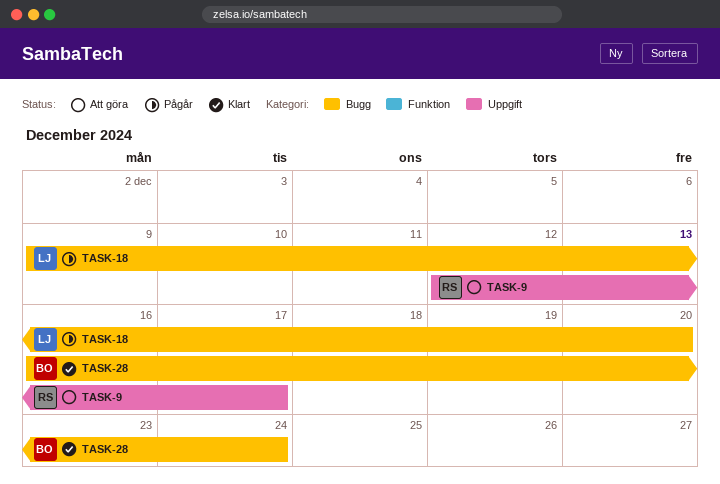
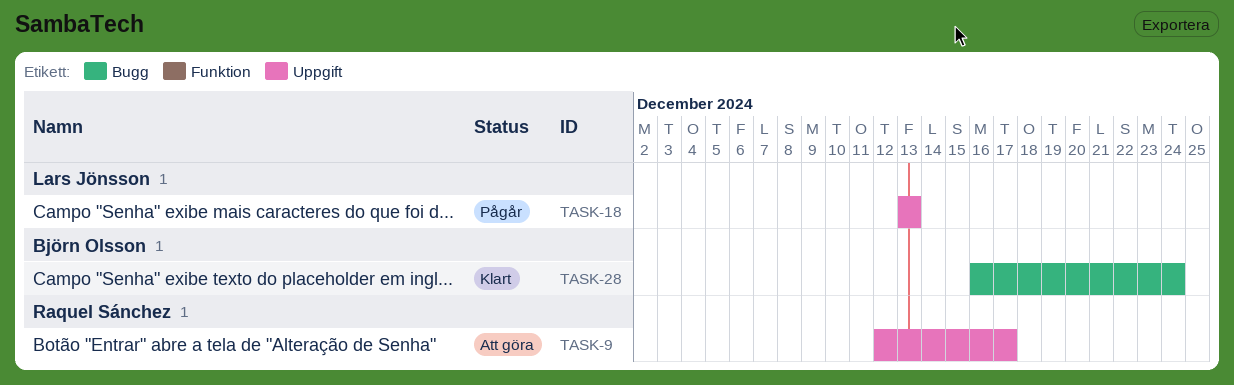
TASK-18, label: Bugg -> Uppgift
TASK-18, start: Dec 9 -> Dec 13
TASK-18, due: Dec 20 -> Dec 13

